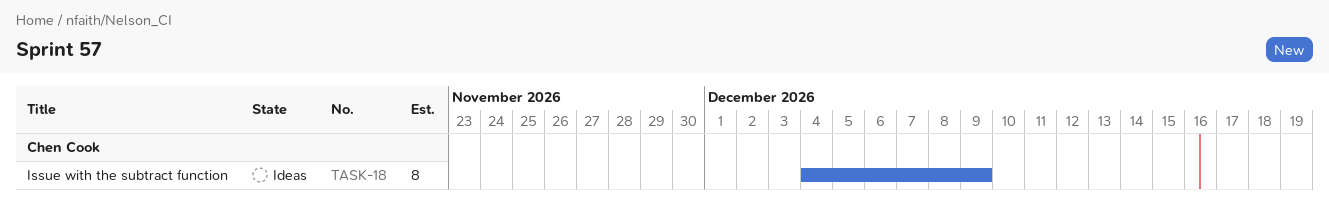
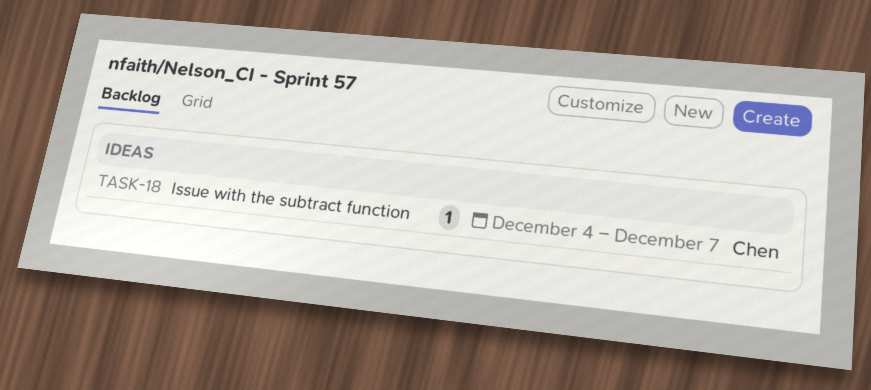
TASK-18, estimate: 8 -> 1
TASK-18, due: Dec 9 -> Dec 7

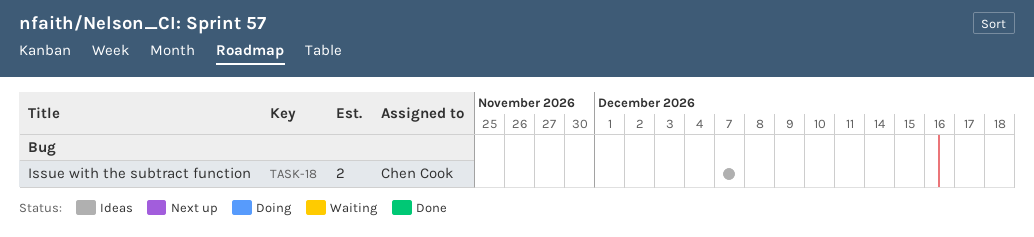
TASK-18, estimate: 1 -> 2
TASK-18, start: Dec 4 -> Dec 7

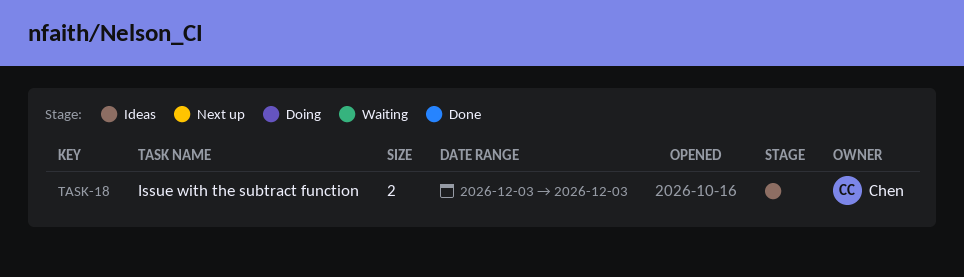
TASK-18, start: Dec 7 -> Dec 3
TASK-18, due: Dec 7 -> Dec 3

